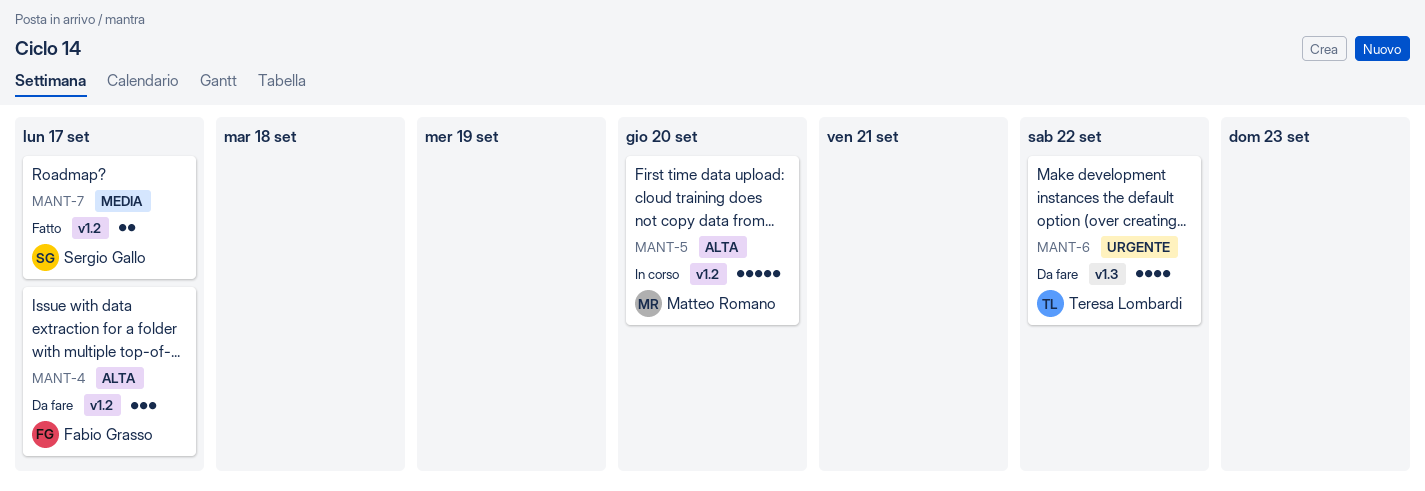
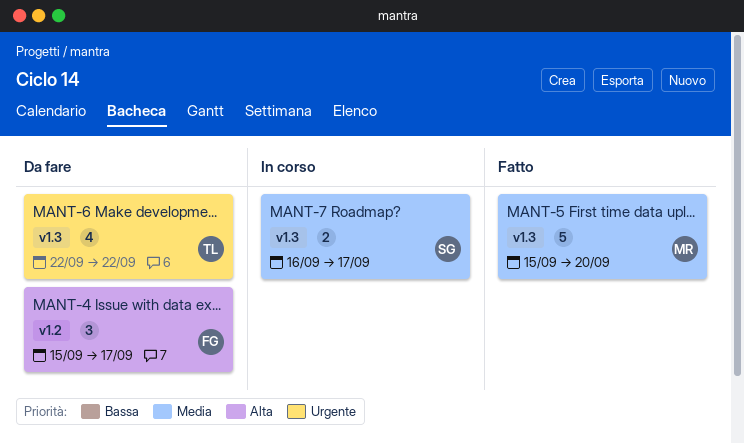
MANT-5, status: In corso -> Fatto
MANT-5, priority: Alta -> Media
MANT-5, label: v1.2 -> v1.3
MANT-7, status: Fatto -> In corso
MANT-7, label: v1.2 -> v1.3

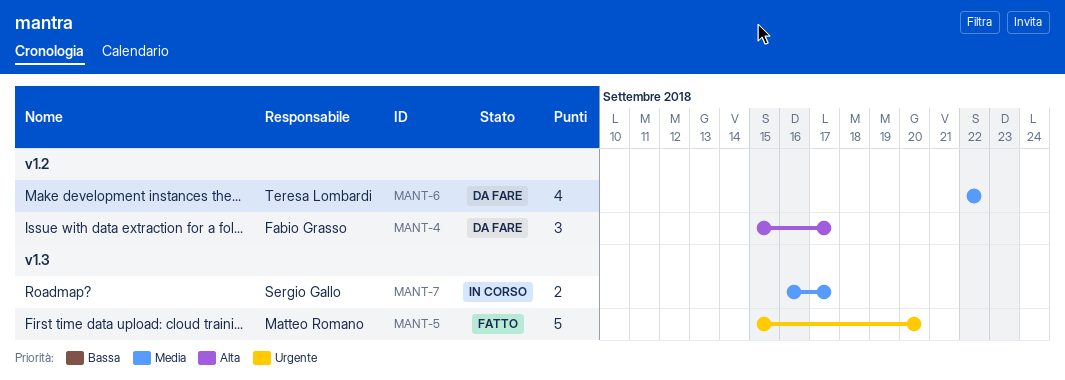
MANT-5, priority: Media -> Urgente
MANT-6, priority: Urgente -> Media
MANT-6, label: v1.3 -> v1.2

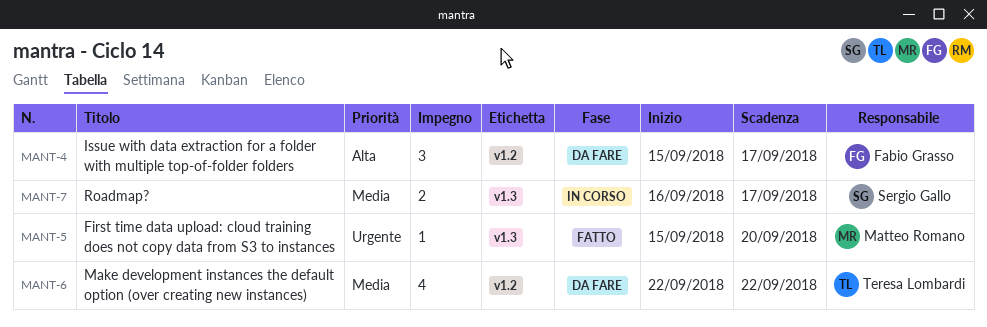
MANT-5, estimate: 5 -> 1

